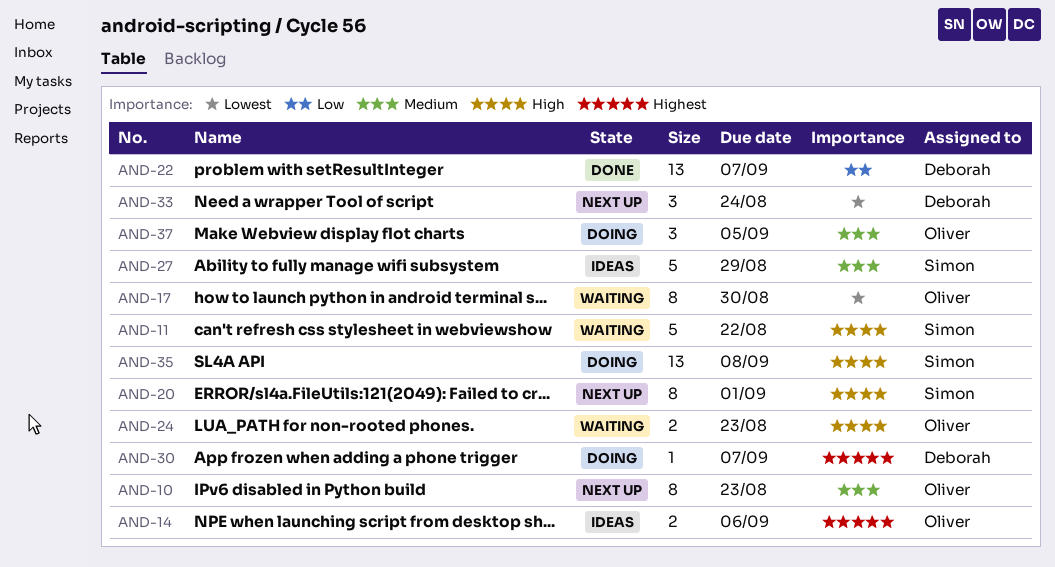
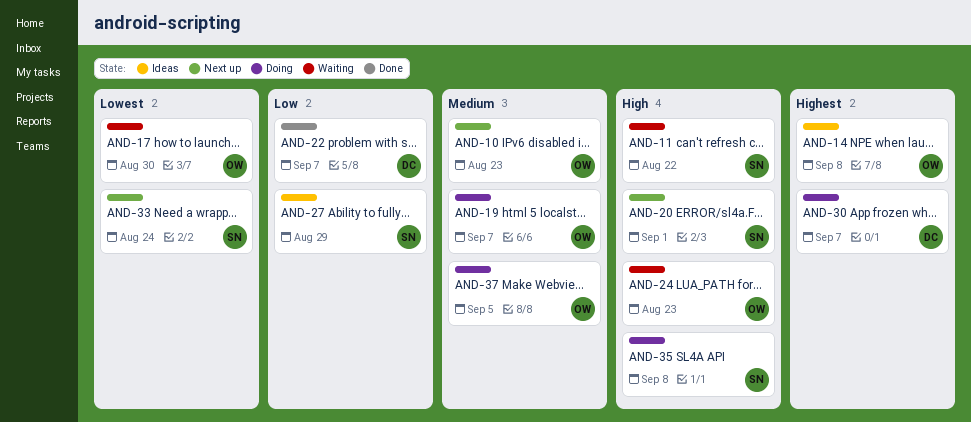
AND-14, due: Sep 6 -> Sep 8
AND-19: none -> present
AND-27, priority: Medium -> Low
AND-33, owner: Deborah -> Simon

